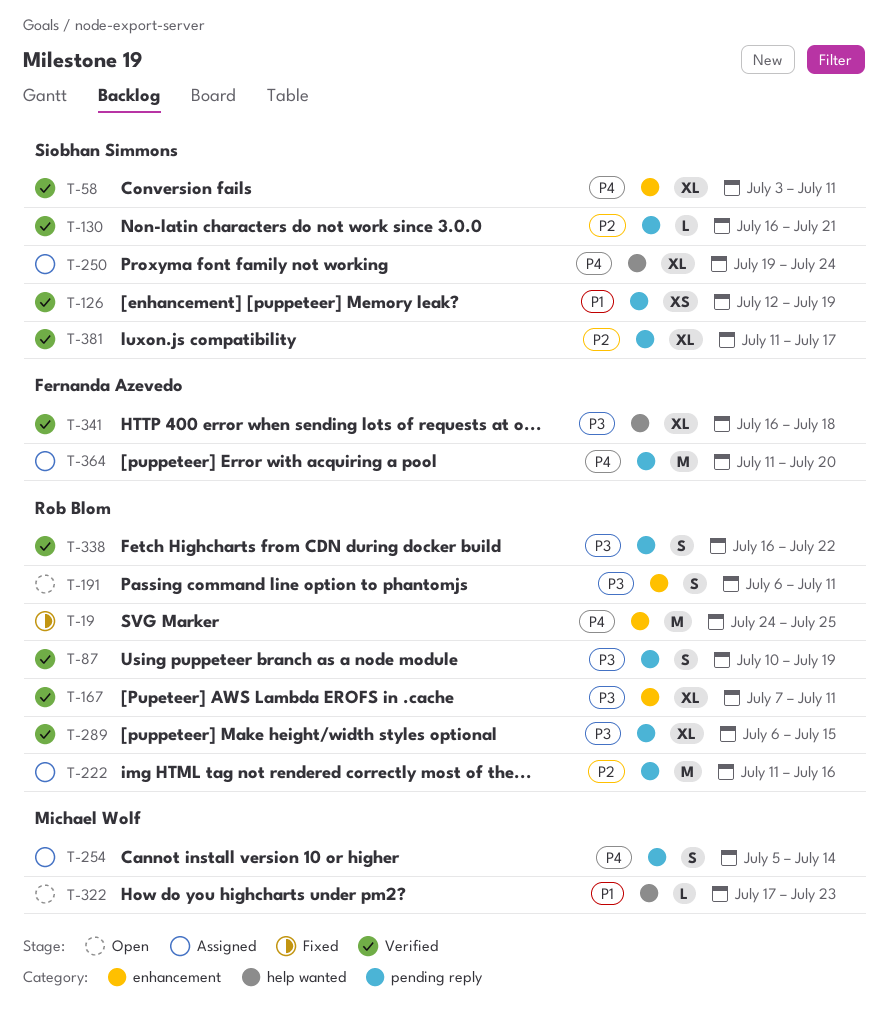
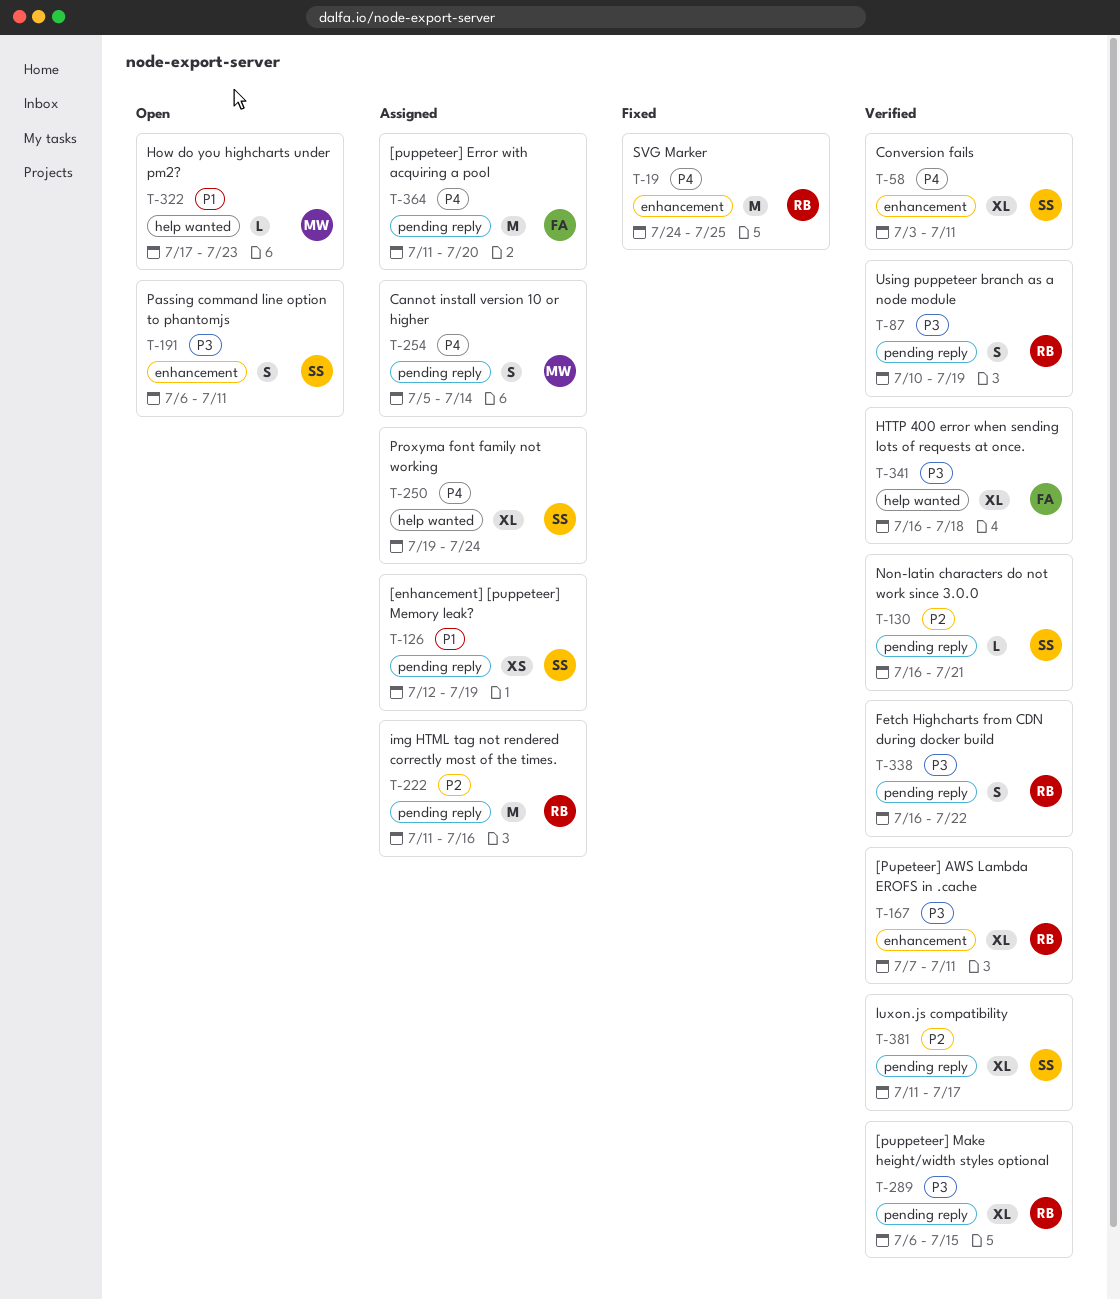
T-126, status: Verified -> Assigned
T-191, owner: Rob Blom -> Siobhan Simmons

